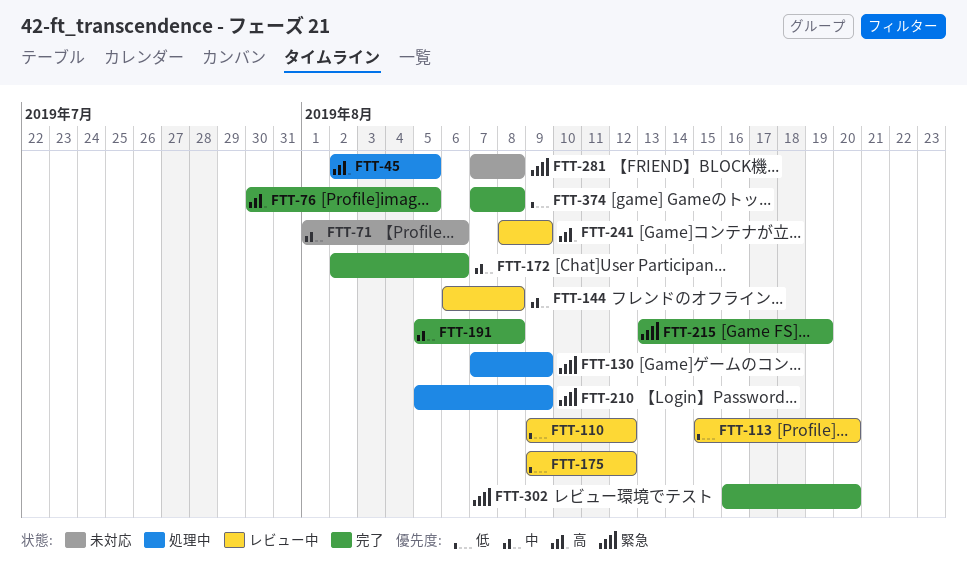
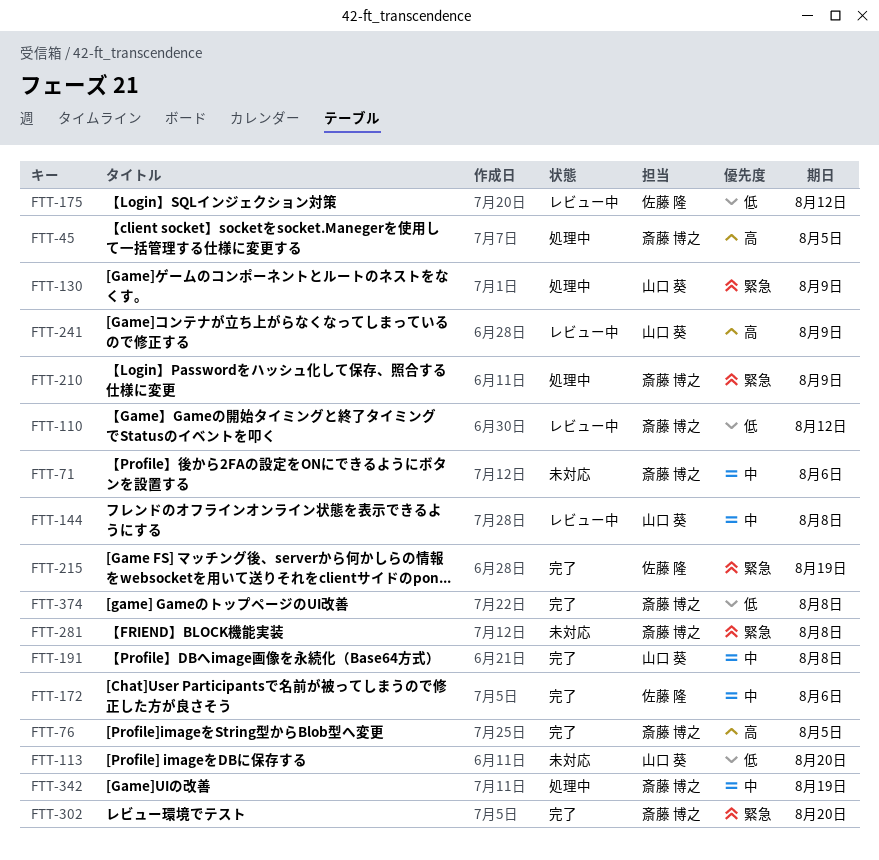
FTT-113, status: レビュー中 -> 未対応
FTT-342: none -> present

